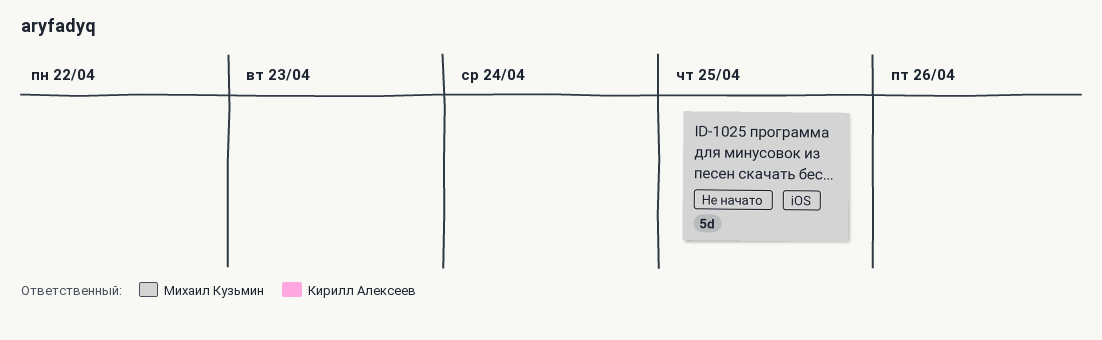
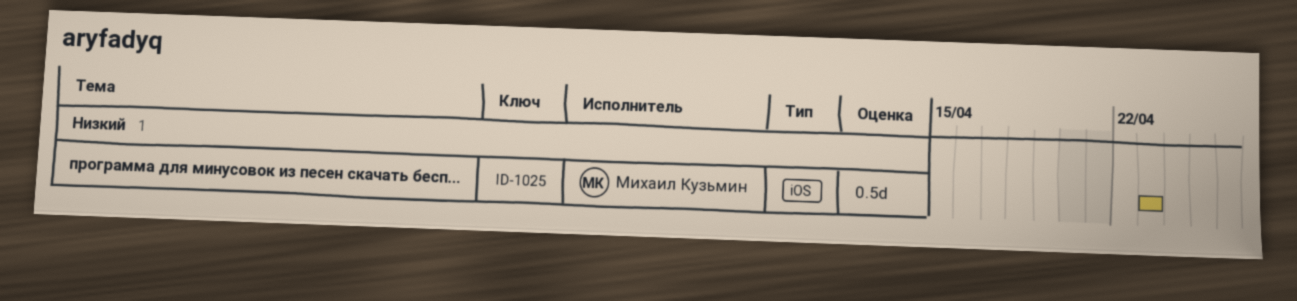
ID-1025, estimate: 5d -> 0.5d
ID-1025, due: Apr 25 -> Apr 23

